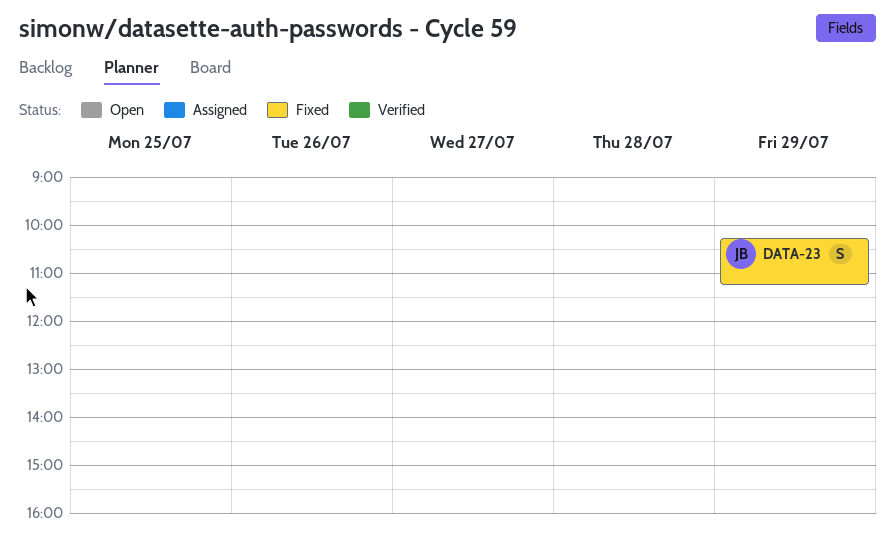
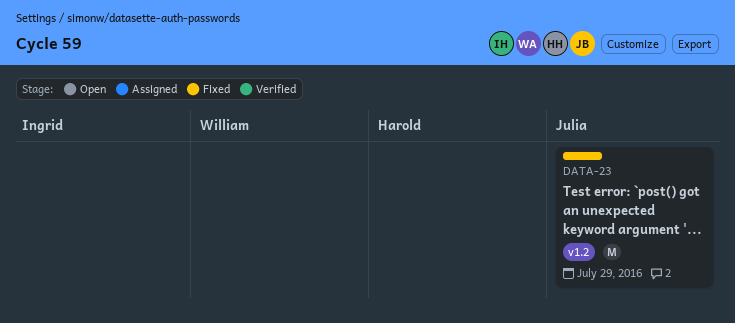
DATA-23, estimate: S -> M

